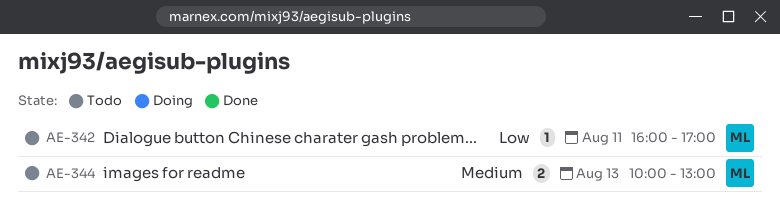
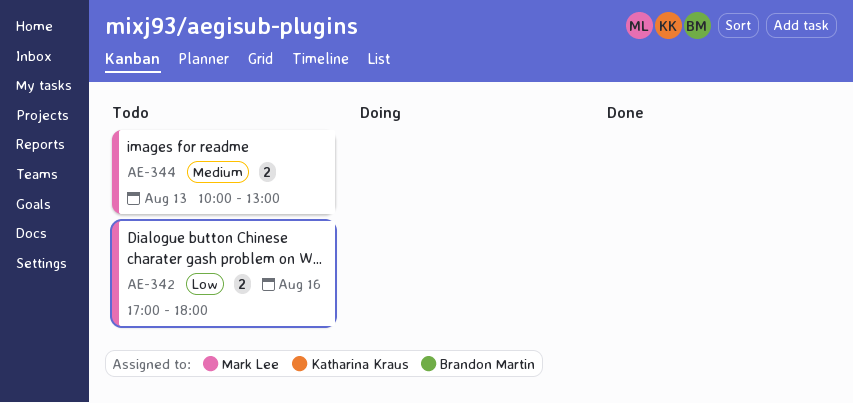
AE-342, estimate: 1 -> 2
AE-342, day: Aug 11 -> Aug 16
AE-342, begins: 16:00 -> 17:00
AE-342, ends: 17:00 -> 18:00

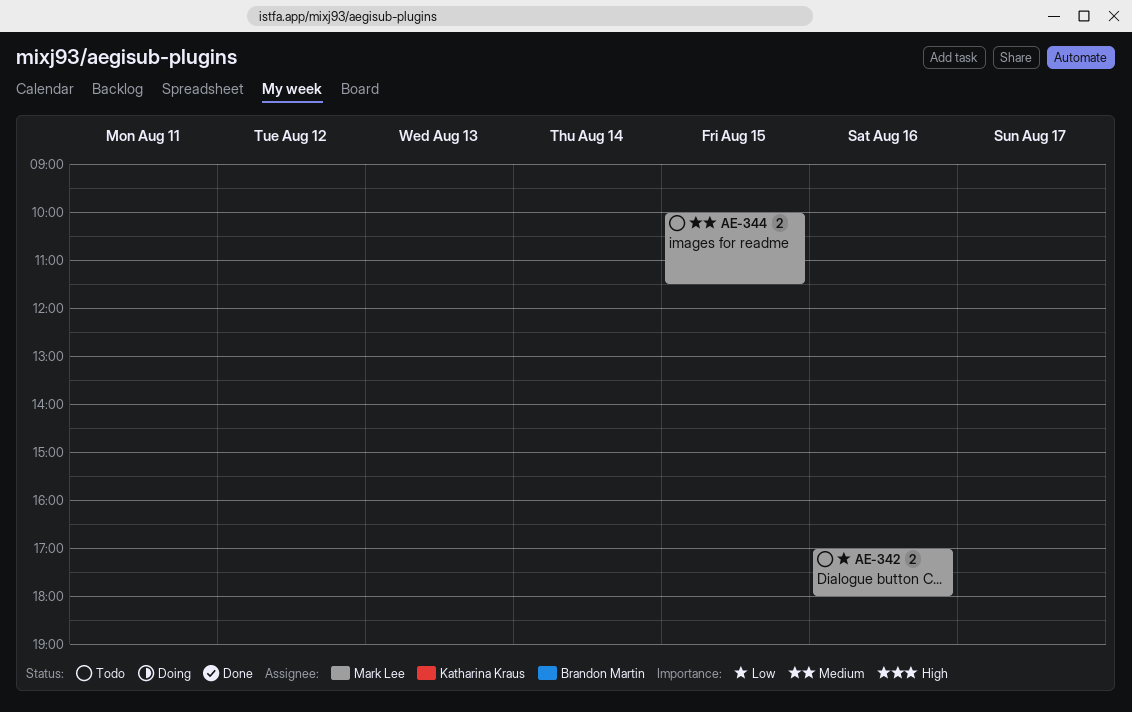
AE-344, day: Aug 13 -> Aug 15
AE-344, ends: 13:00 -> 11:30

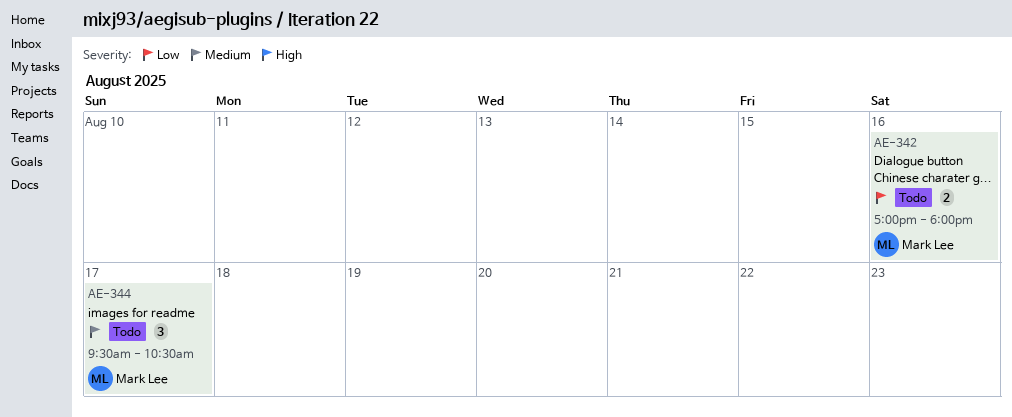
AE-344, estimate: 2 -> 3
AE-344, day: Aug 15 -> Aug 17
AE-344, begins: 10:00 -> 09:30
AE-344, ends: 11:30 -> 10:30

